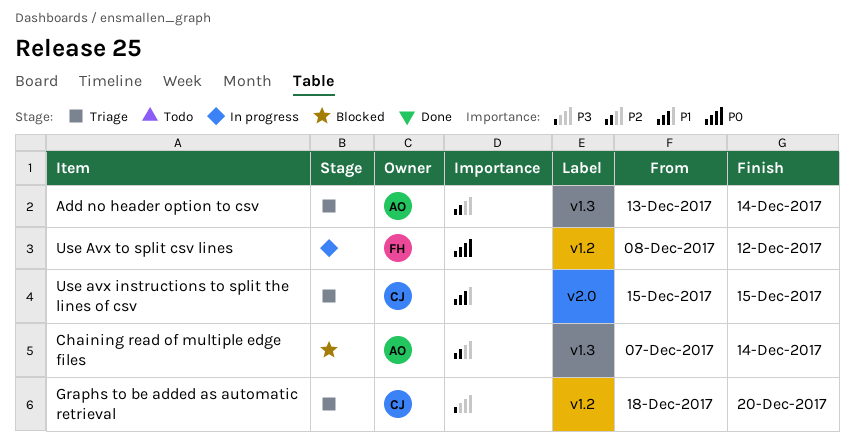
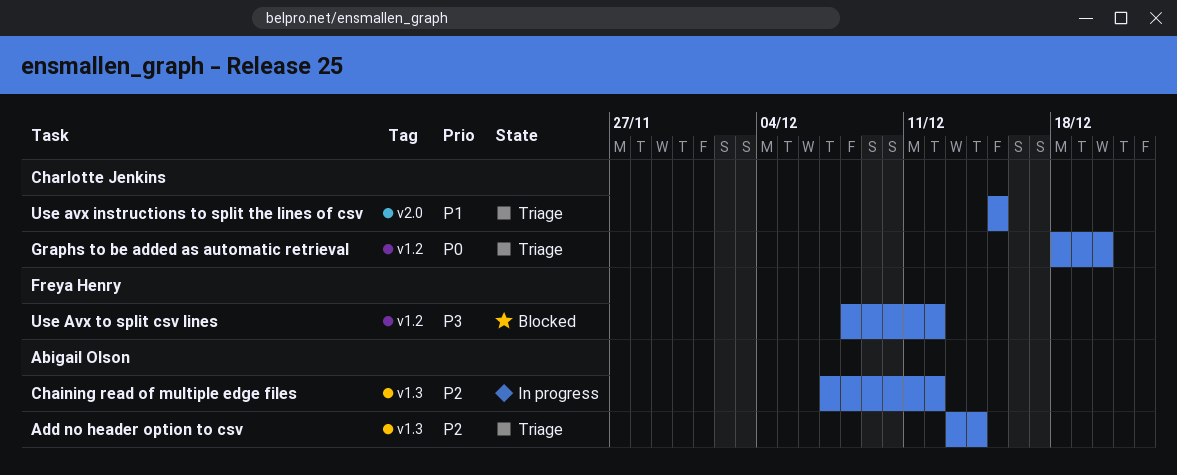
Chaining read of multiple edge files, status: Blocked -> In progress
Chaining read of multiple edge files, due: Dec 14 -> Dec 12
Graphs to be added as automatic retrieval, priority: P3 -> P0
Use Avx to split csv lines, status: In progress -> Blocked
Use Avx to split csv lines, priority: P0 -> P3

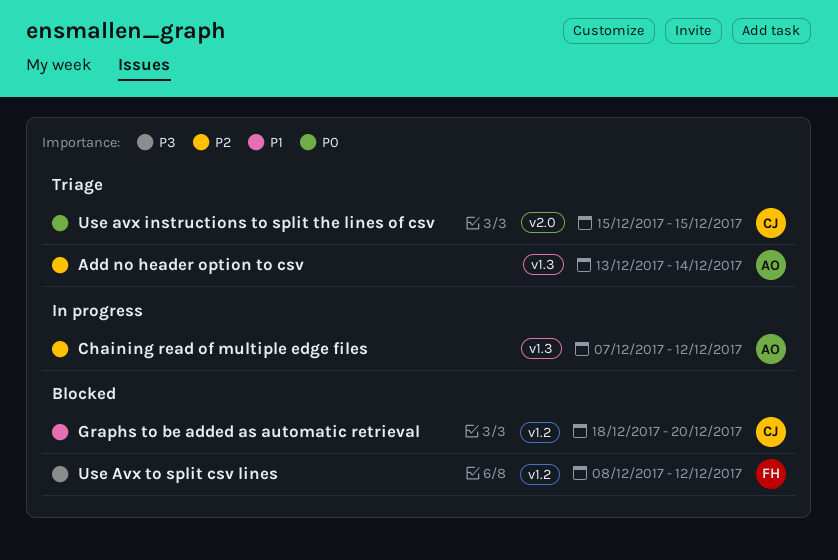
Graphs to be added as automatic retrieval, status: Triage -> Blocked
Graphs to be added as automatic retrieval, priority: P0 -> P1
Use avx instructions to split the lines of csv, priority: P1 -> P0

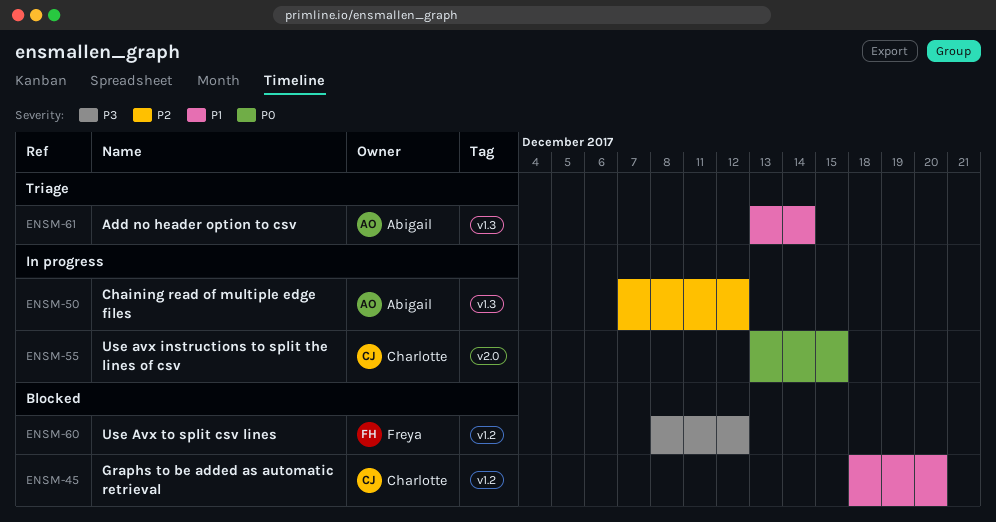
Add no header option to csv, priority: P2 -> P1
Use avx instructions to split the lines of csv, status: Triage -> In progress
Use avx instructions to split the lines of csv, start: Dec 15 -> Dec 13

